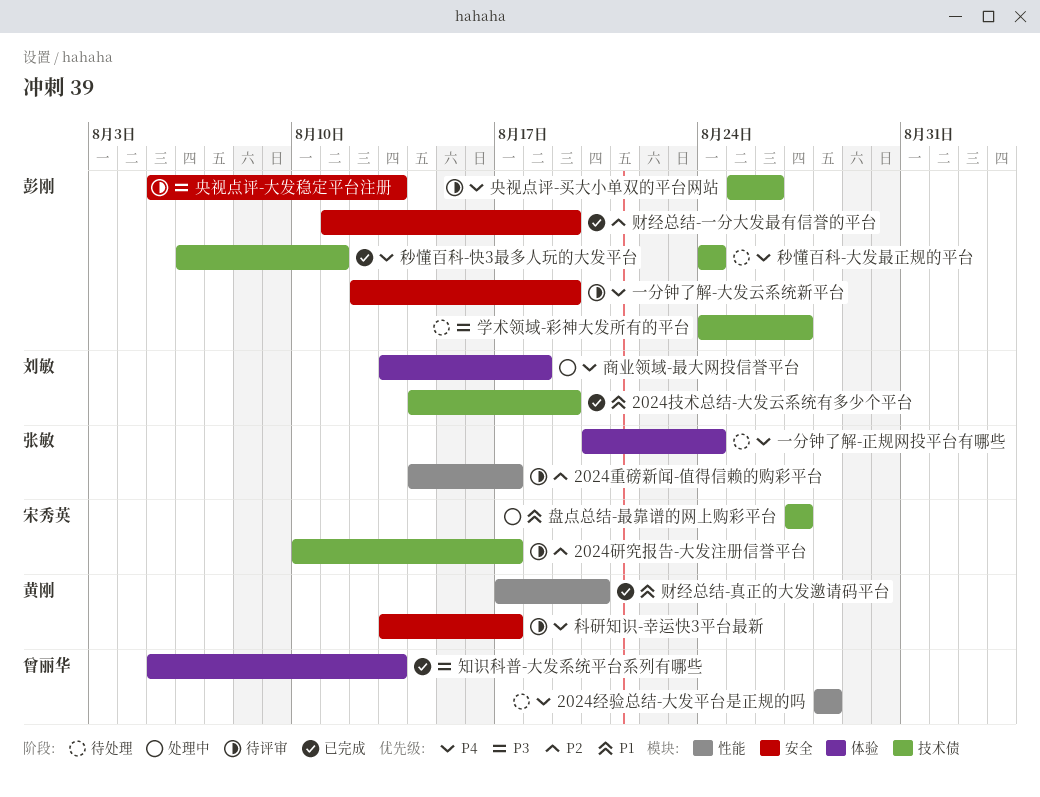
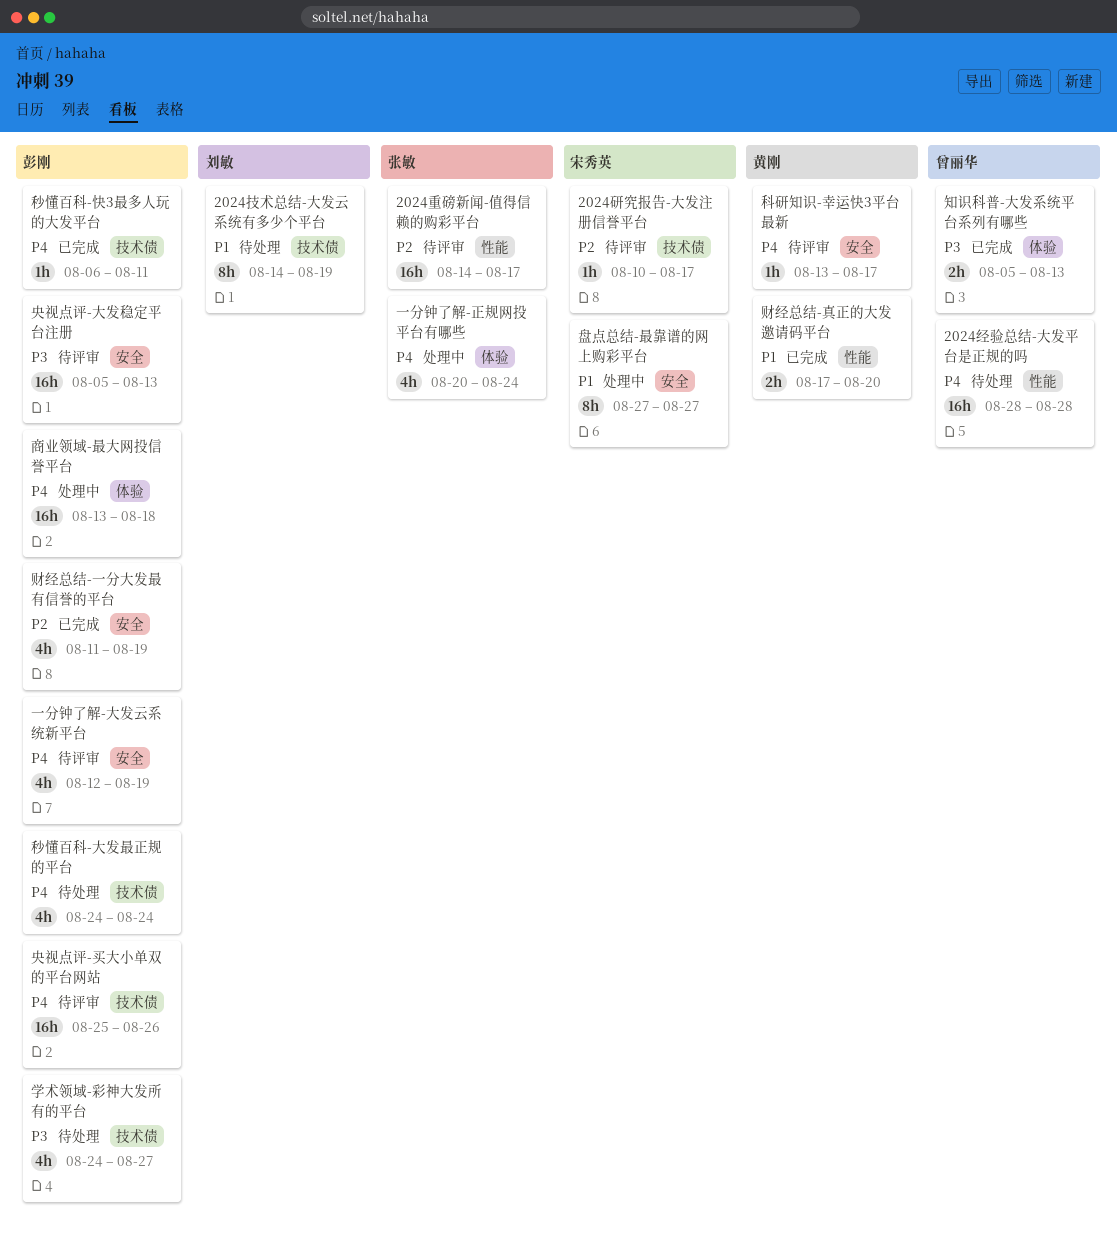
2024技术总结-大发云系统有多少个平台, status: 已完成 -> 待处理
一分钟了解-正规网投平台有哪些, status: 待处理 -> 处理中
商业领域-最大网投信誉平台, owner: 刘敏 -> 彭刚
盘点总结-最靠谱的网上购彩平台, label: 技术债 -> 安全

